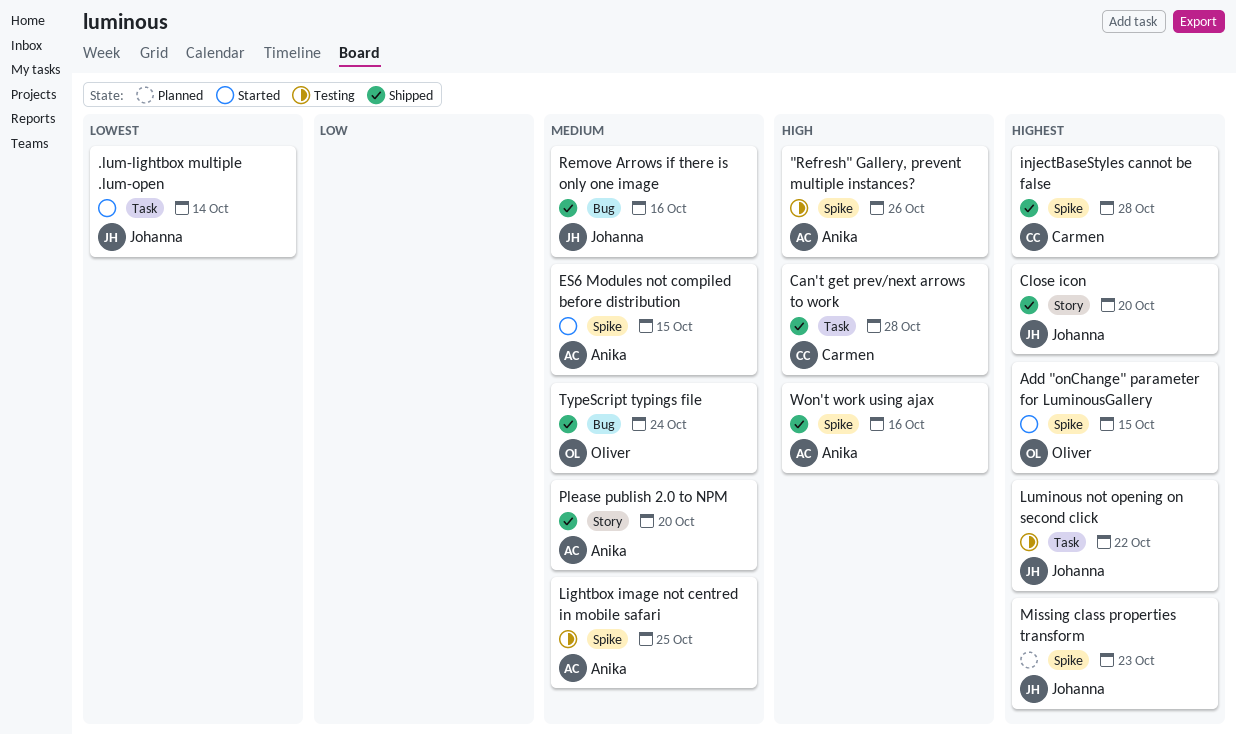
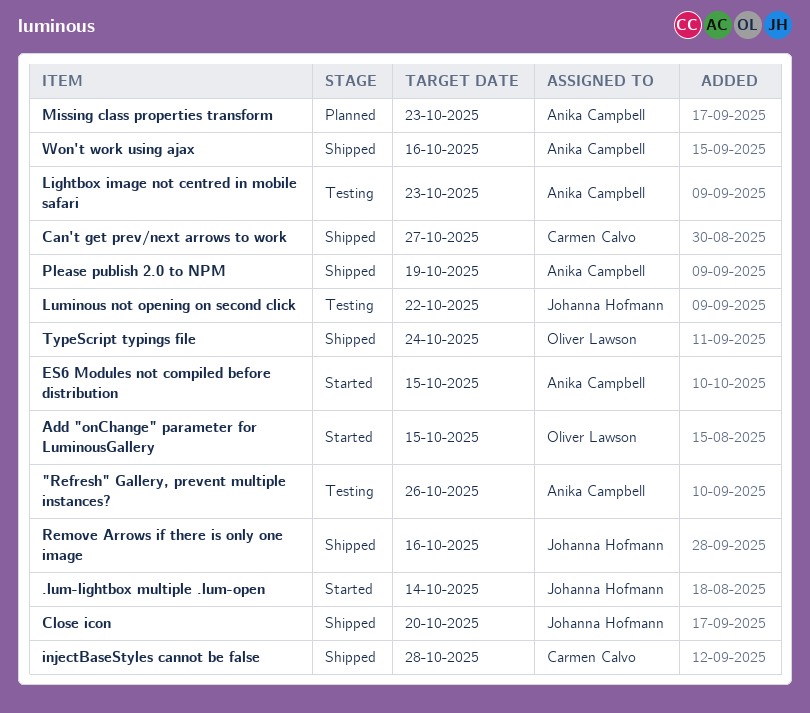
Can't get prev/next arrows to work, due: Oct 28 -> Oct 27
Lightbox image not centred in mobile safari, due: Oct 25 -> Oct 23
Missing class properties transform, owner: Johanna Hofmann -> Anika Campbell
Please publish 2.0 to NPM, due: Oct 20 -> Oct 19

